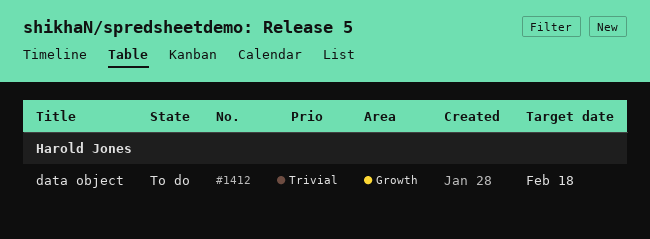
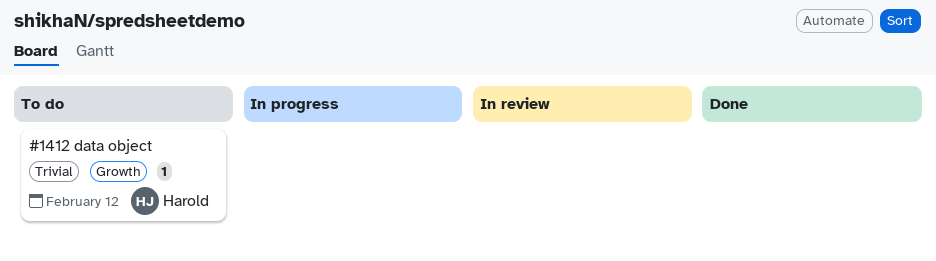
#1412, due: Feb 18 -> Feb 12

